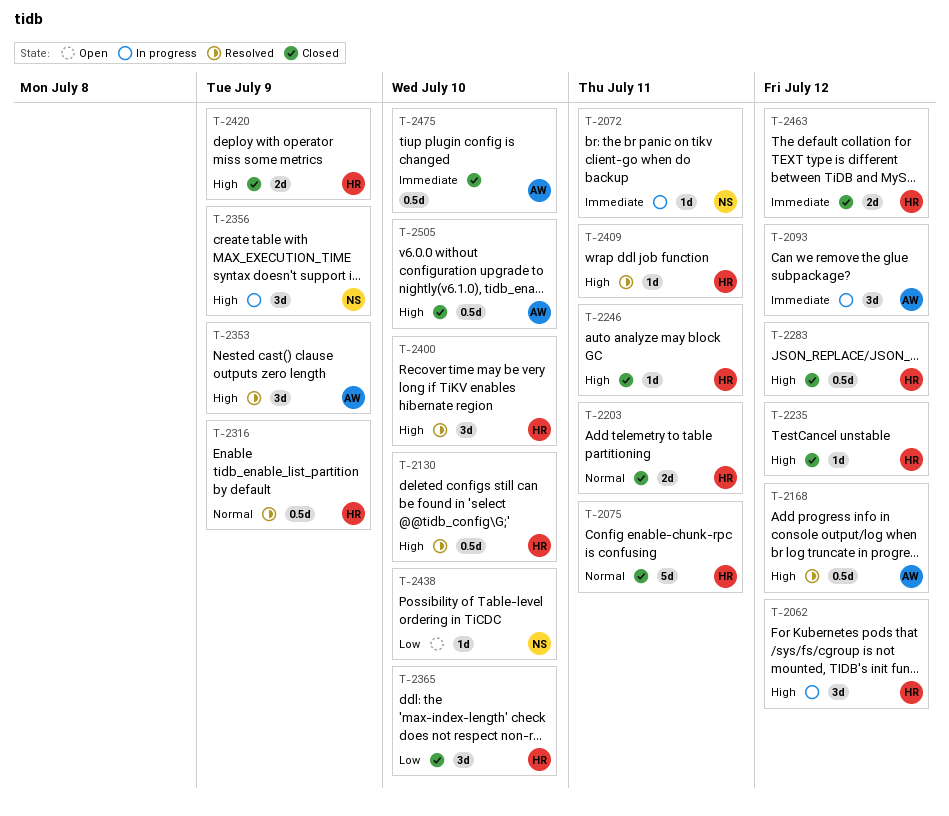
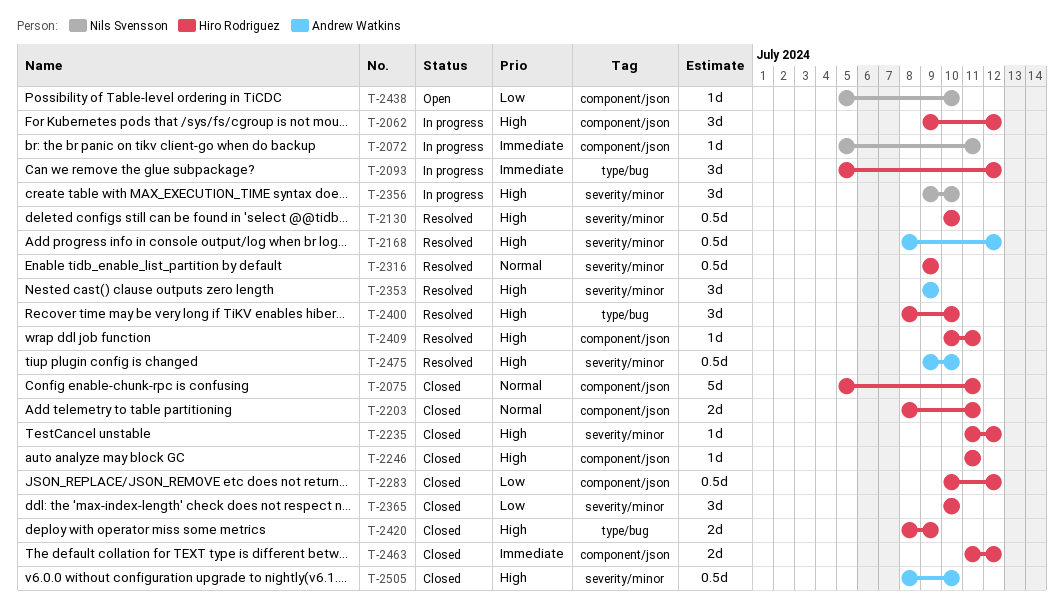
T-2093, owner: Andrew Watkins -> Hiro Rodriguez
T-2283, priority: High -> Low
T-2356, due: Jul 9 -> Jul 10
T-2475, status: Closed -> Resolved
T-2475, priority: Immediate -> High

